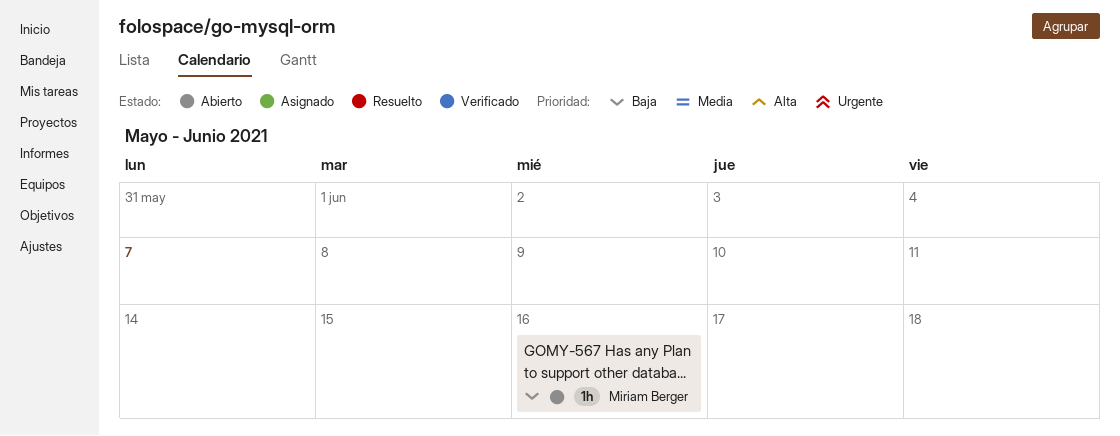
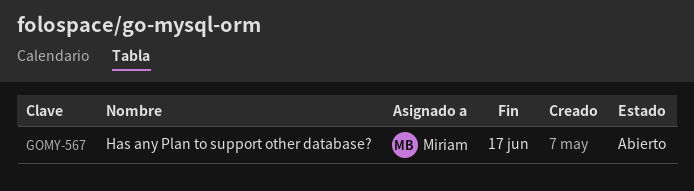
GOMY-567, due: Jun 16 -> Jun 17

